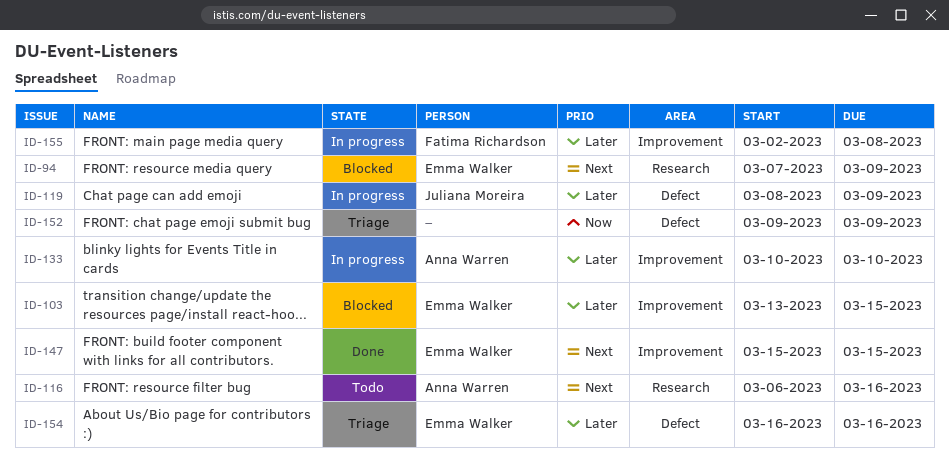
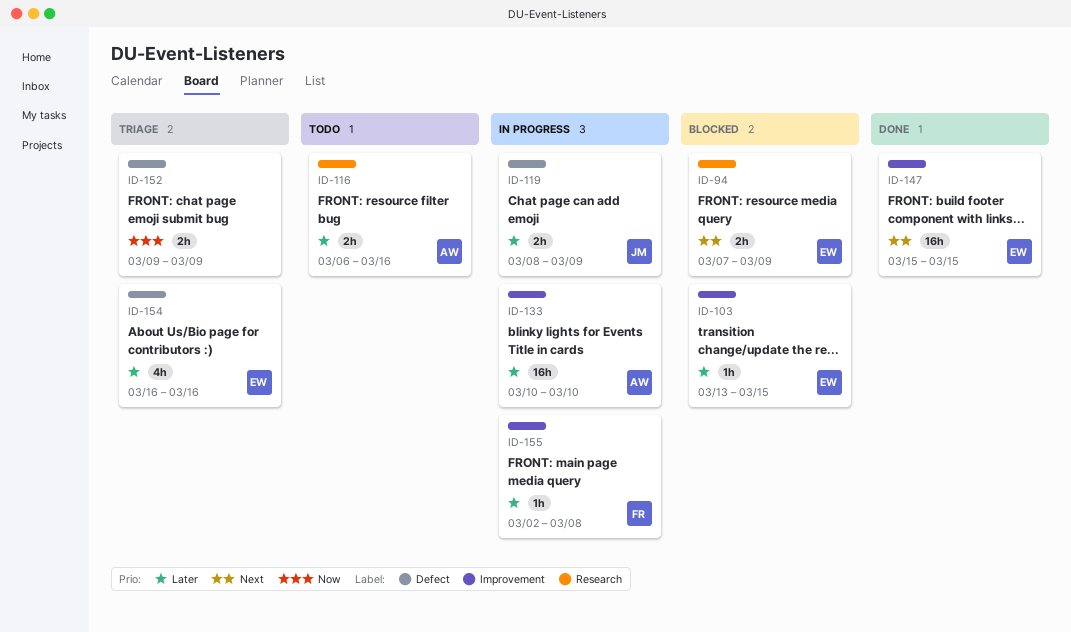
ID-116, priority: Next -> Later

